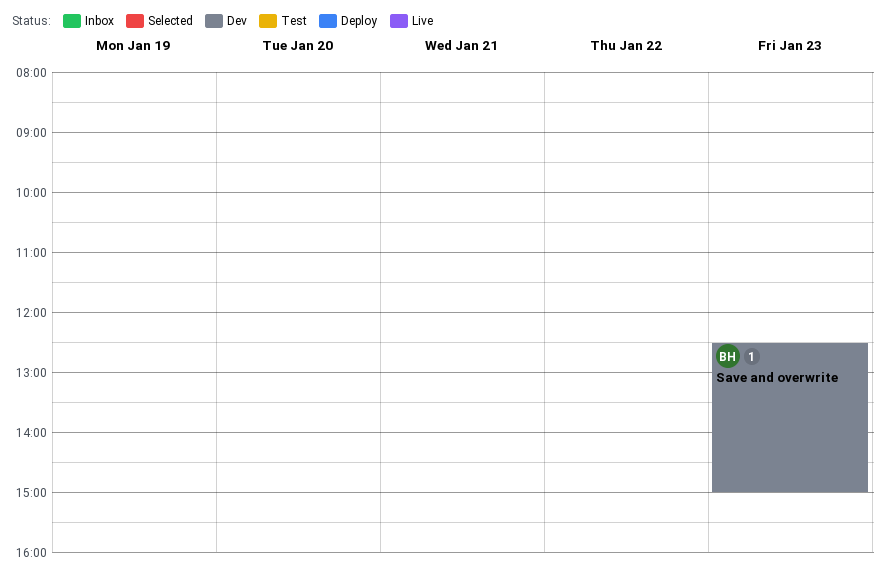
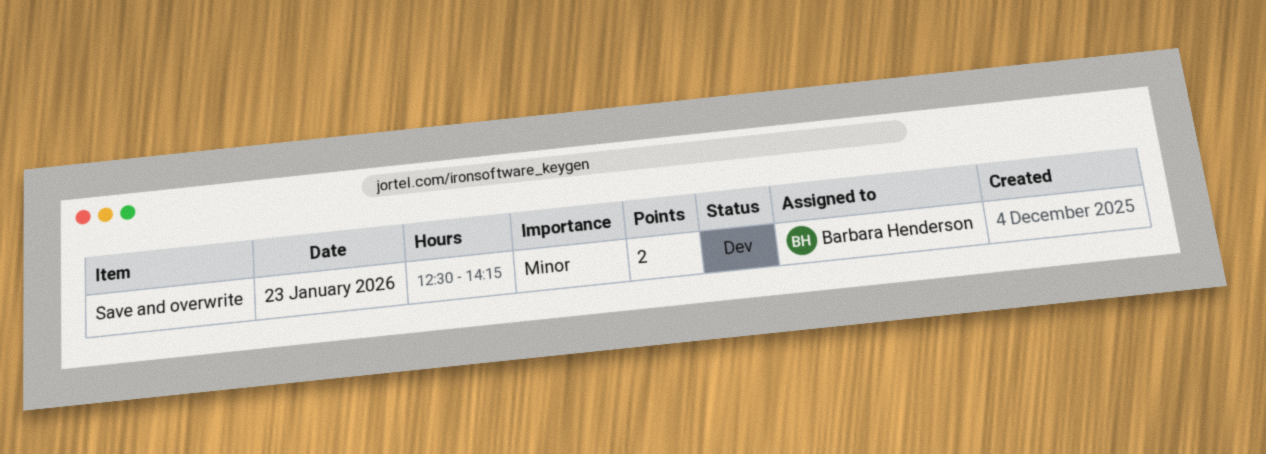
Save and overwrite, estimate: 1 -> 2
Save and overwrite, ends: 15:00 -> 14:15

